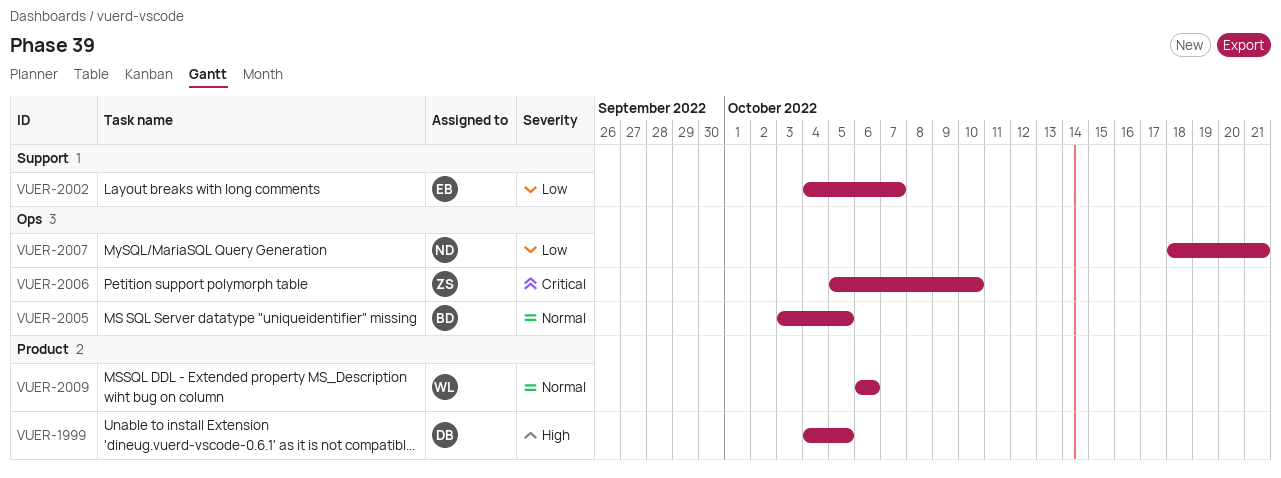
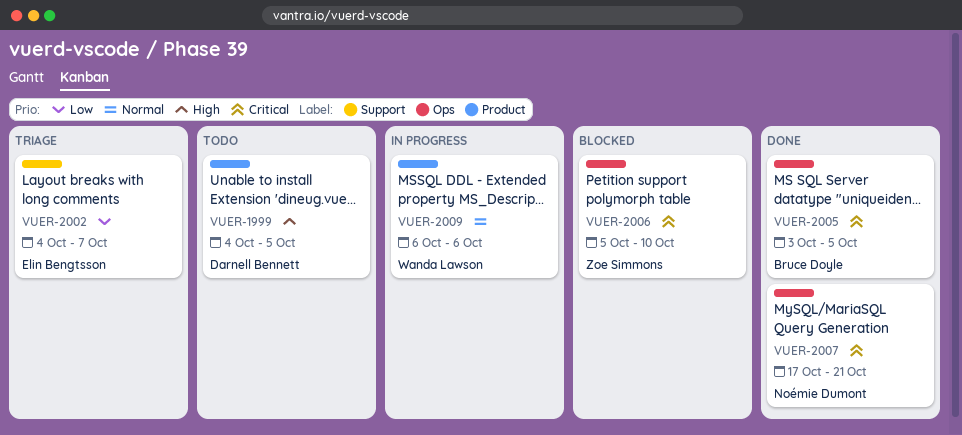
VUER-2005, priority: Normal -> Critical
VUER-2007, priority: Low -> Critical
VUER-2007, start: Oct 18 -> Oct 17

